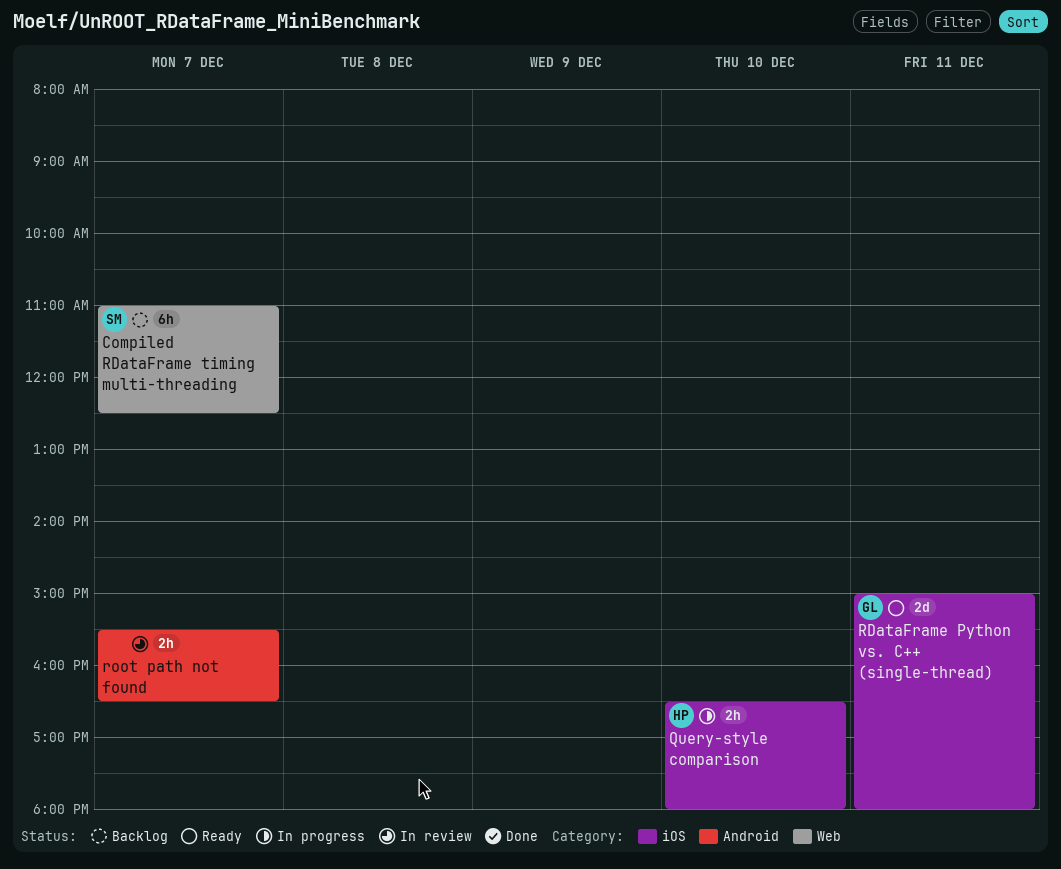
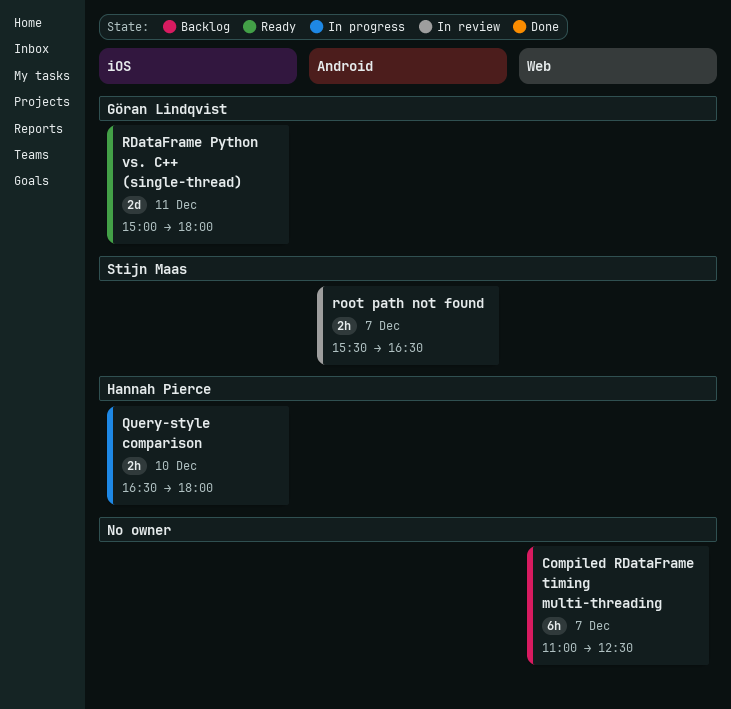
Compiled RDataFrame timing multi-threading, owner: Stijn Maas -> none
root path not found, owner: none -> Stijn Maas

